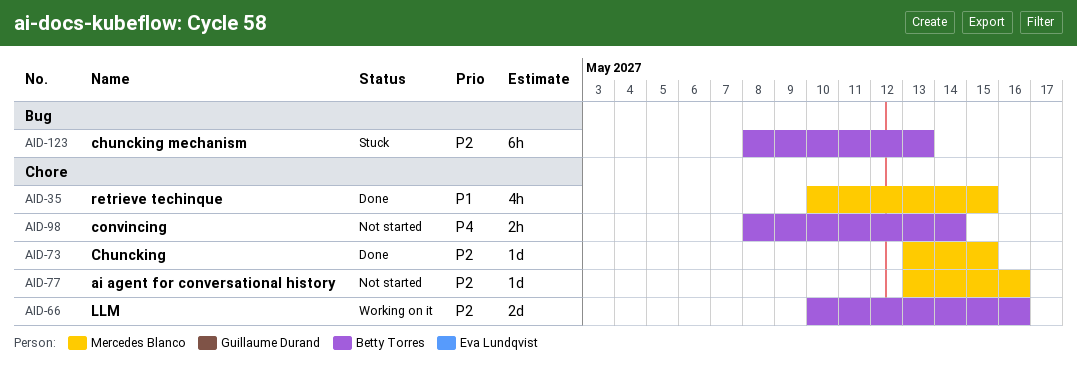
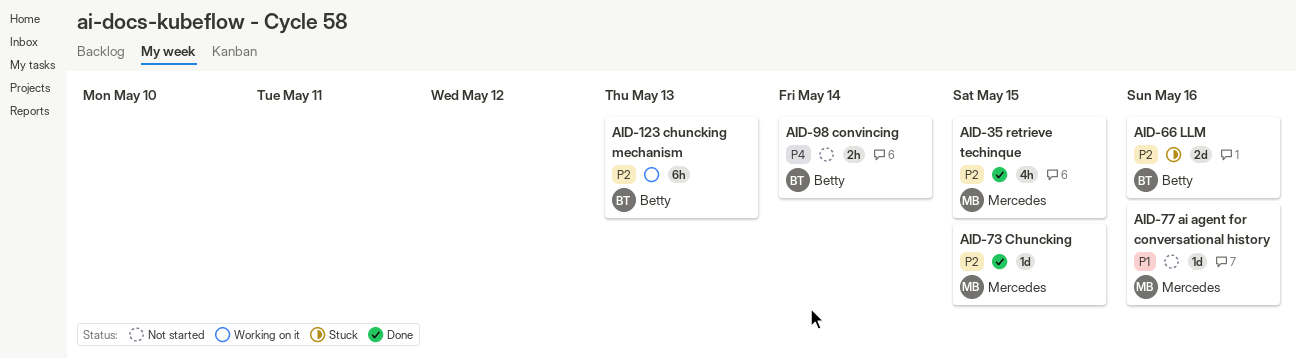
AID-35, priority: P1 -> P2
AID-66, status: Working on it -> Stuck
AID-77, priority: P2 -> P1
AID-123, status: Stuck -> Working on it

